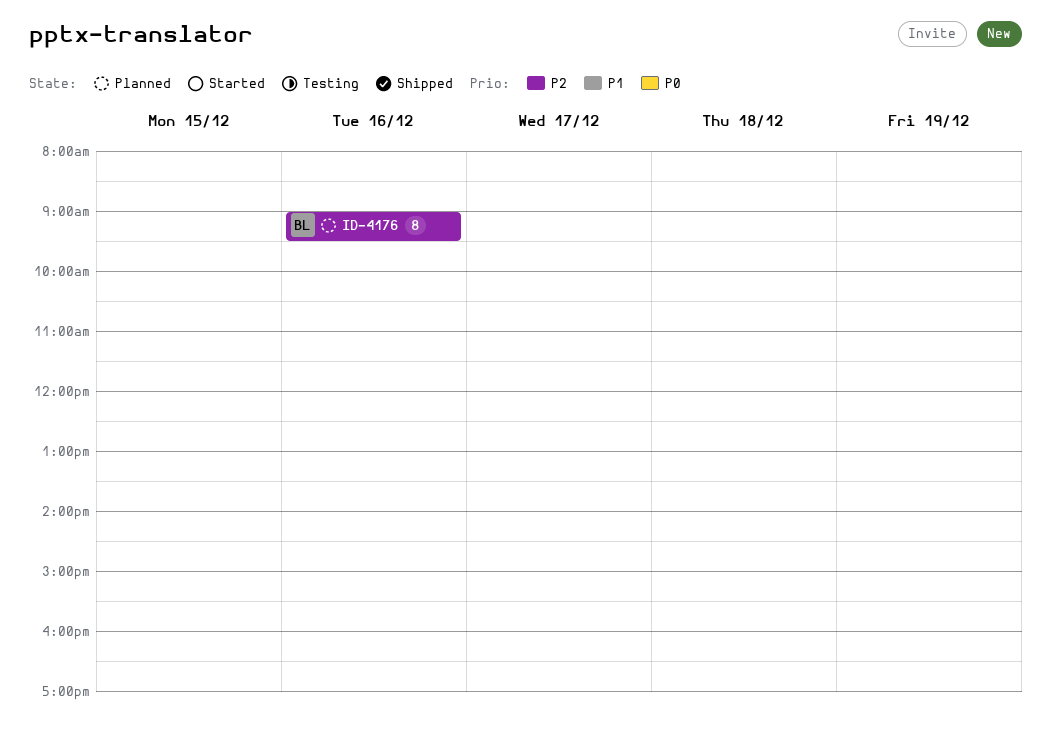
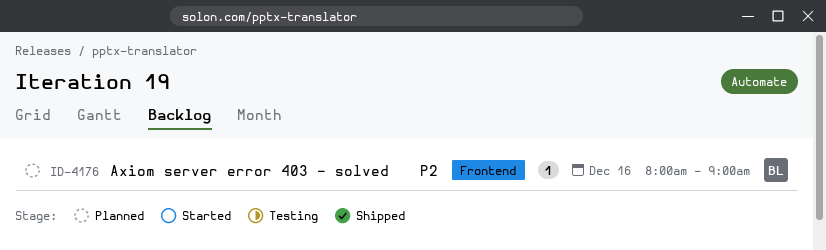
ID-4176, estimate: 8 -> 1
ID-4176, begins: 09:00 -> 08:00
ID-4176, ends: 09:30 -> 09:00

